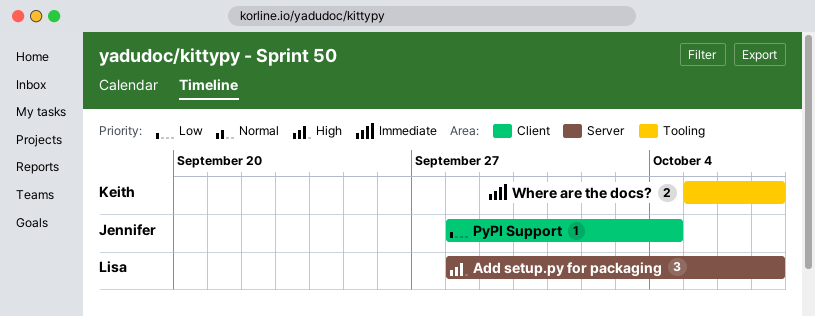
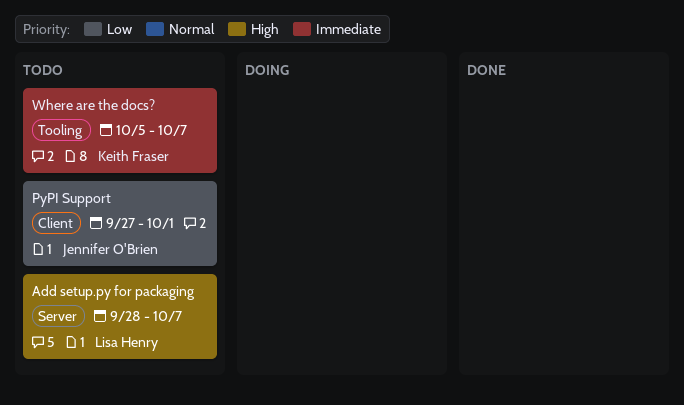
PyPI Support, start: Sep 28 -> Sep 27
PyPI Support, due: Oct 4 -> Oct 1

